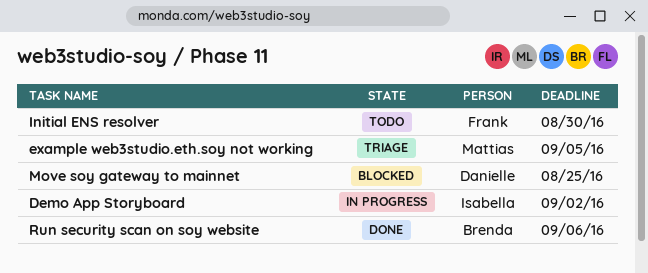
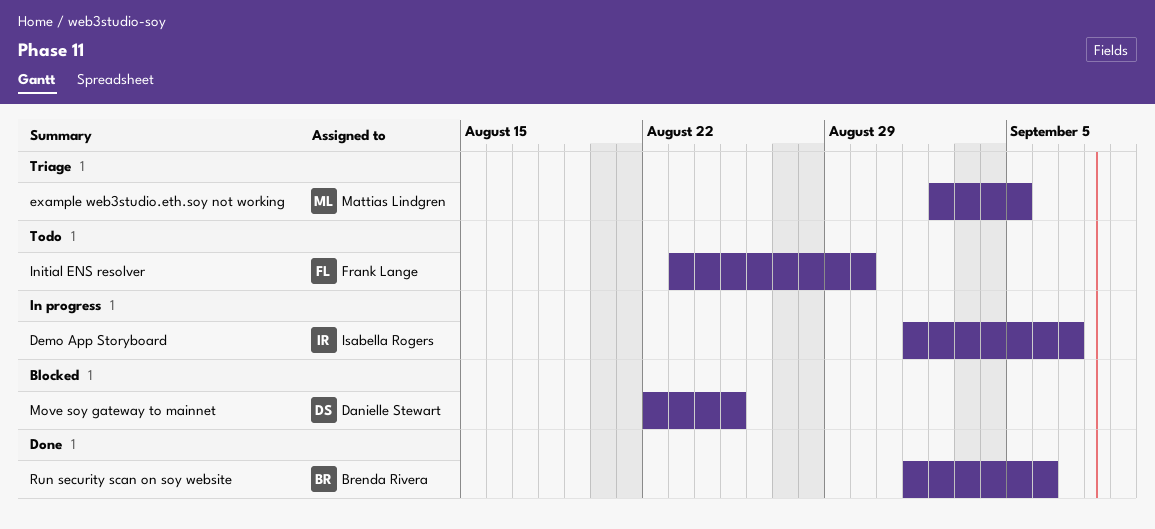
Demo App Storyboard, due: Sep 2 -> Sep 7

